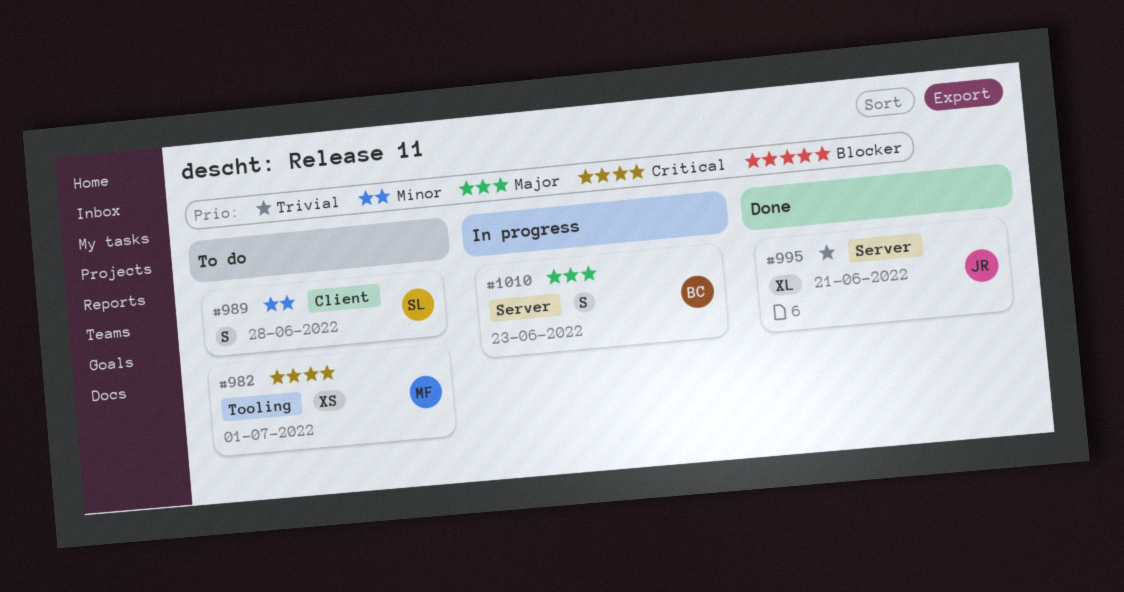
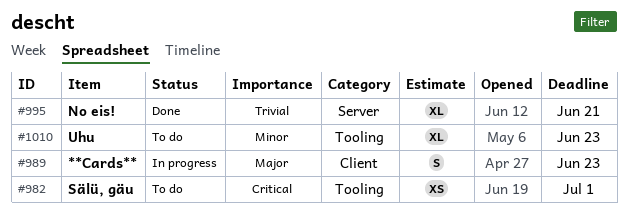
#989, status: To do -> In progress
#989, priority: Minor -> Major
#989, due: Jun 28 -> Jun 23
#1010, status: In progress -> To do
#1010, priority: Major -> Minor
#1010, label: Server -> Tooling
#1010, estimate: S -> XL

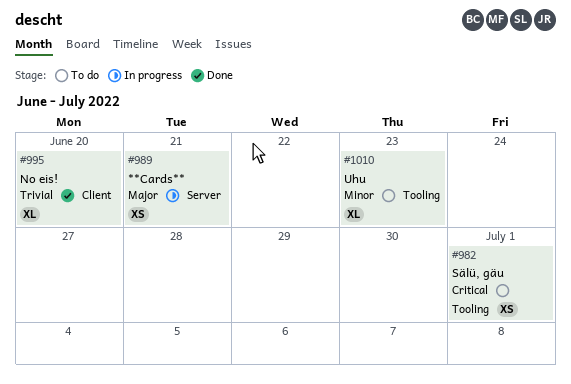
#989, label: Client -> Server
#989, estimate: S -> XS
#989, due: Jun 23 -> Jun 21
#995, label: Server -> Client
#995, due: Jun 21 -> Jun 20

